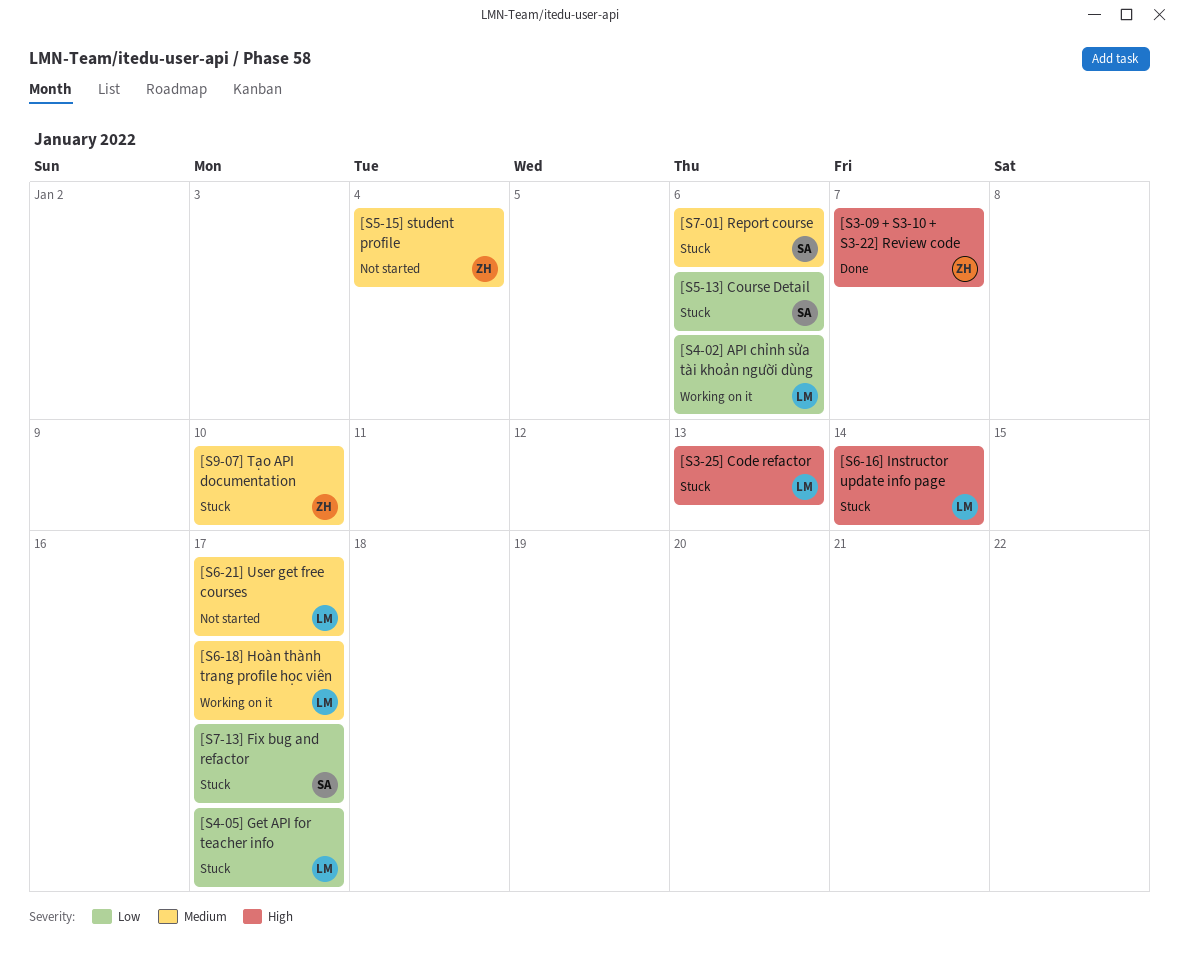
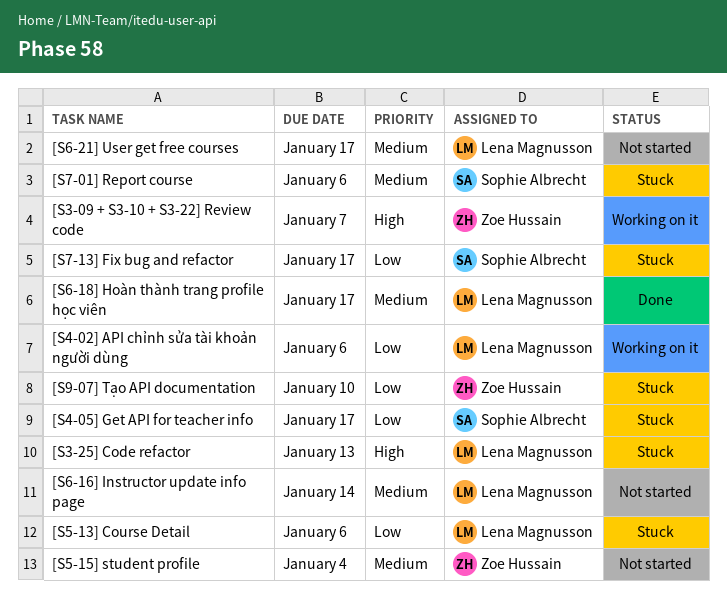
[S3-09 + S3-10 + S3-22] Review code, status: Done -> Working on it
[S4-05] Get API for teacher info, owner: Lena Magnusson -> Sophie Albrecht
[S5-13] Course Detail, owner: Sophie Albrecht -> Lena Magnusson
[S6-16] Instructor update info page, status: Stuck -> Not started
[S6-16] Instructor update info page, priority: High -> Medium
[S6-18] Hoàn thành trang profile học viên, status: Working on it -> Done
[S9-07] Tạo API documentation, priority: Medium -> Low

